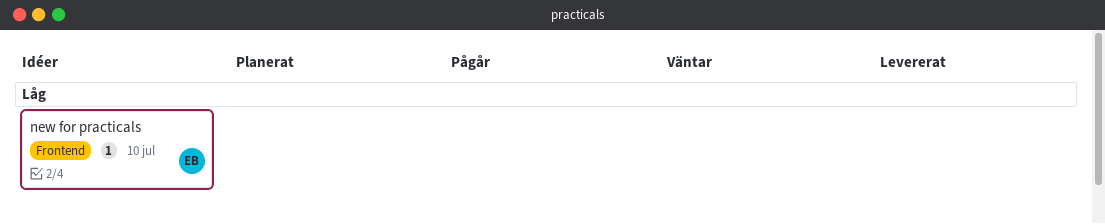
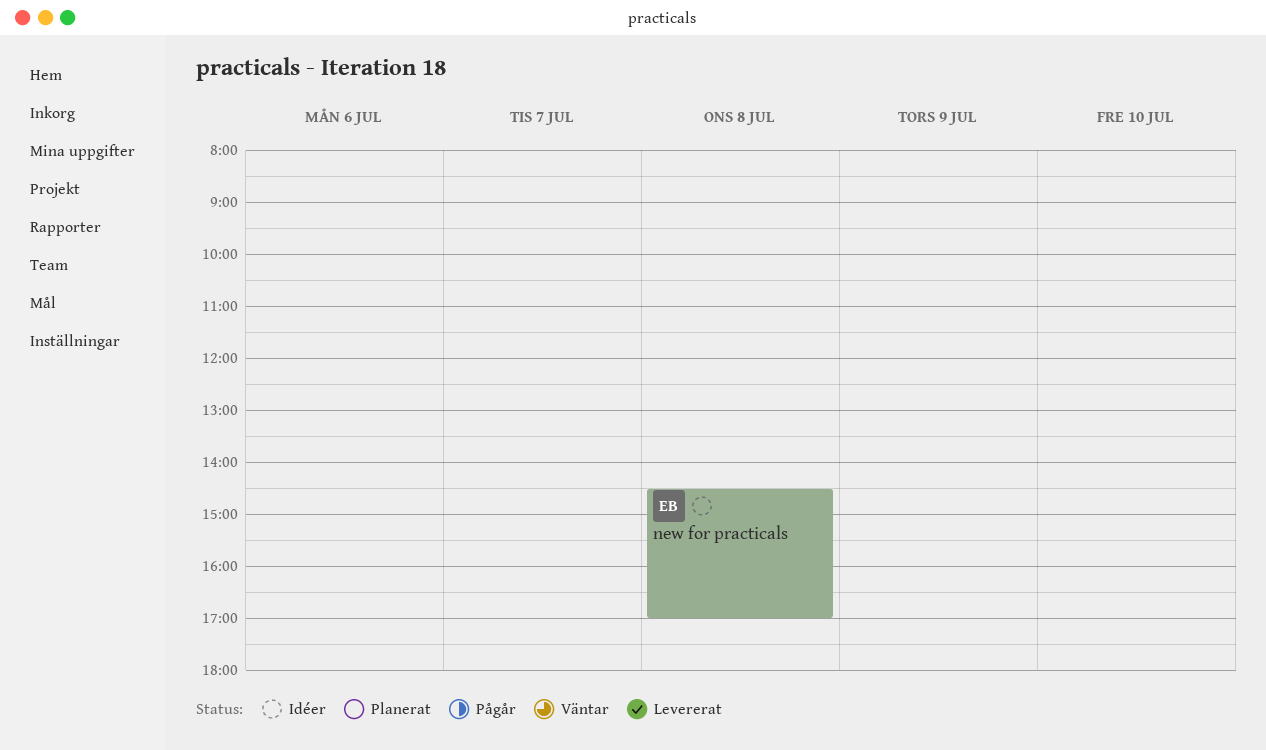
new for practicals, day: Jul 10 -> Jul 8

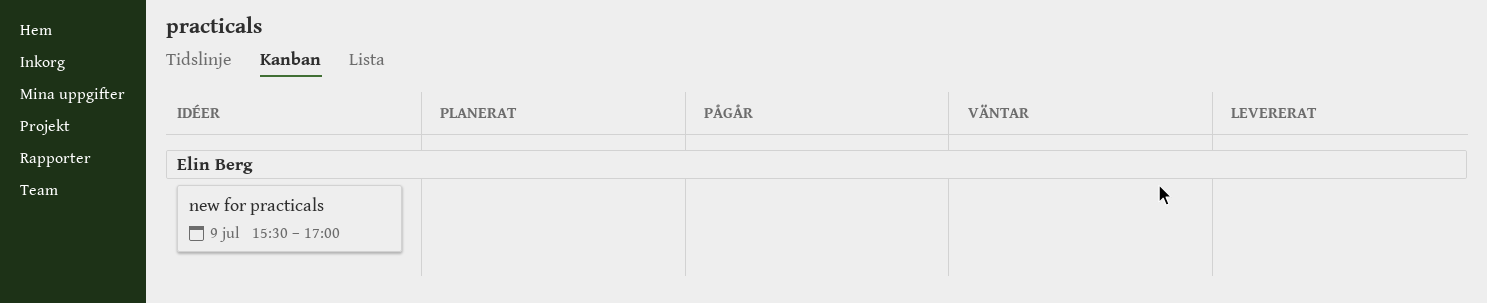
new for practicals, day: Jul 8 -> Jul 9
new for practicals, begins: 14:30 -> 15:30

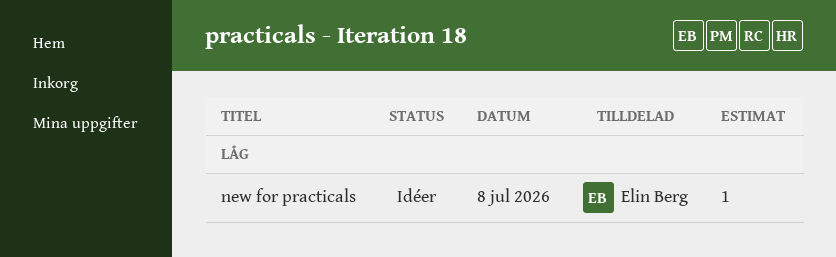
new for practicals, day: Jul 9 -> Jul 8

